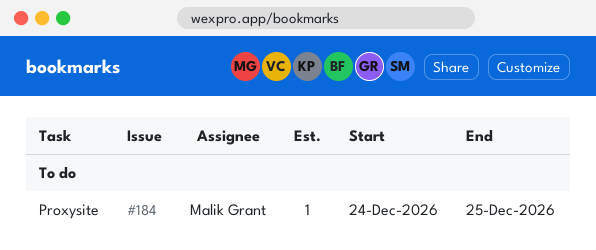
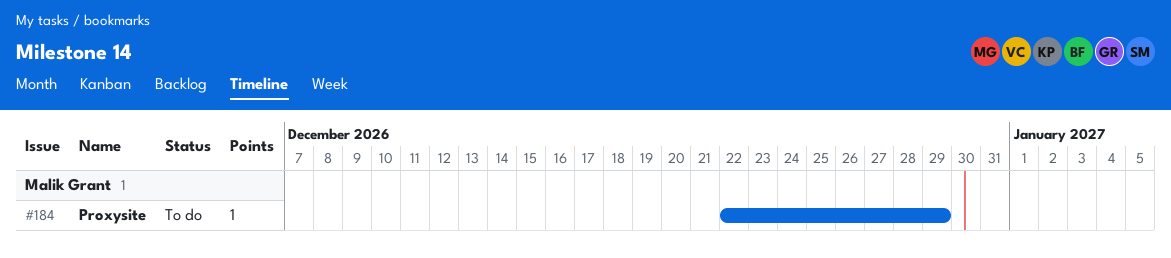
#184, start: Dec 24 -> Dec 22
#184, due: Dec 25 -> Dec 29

